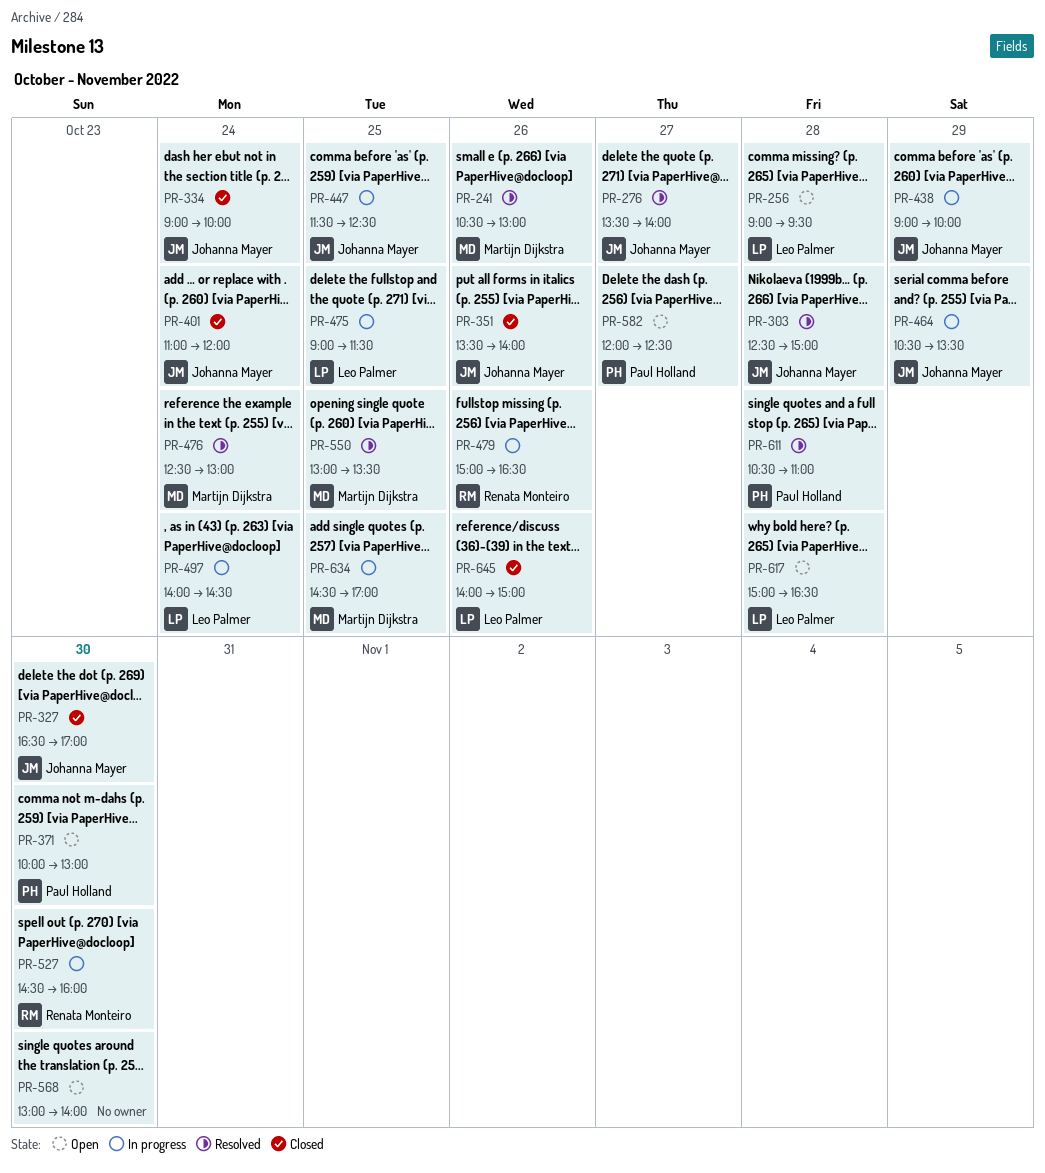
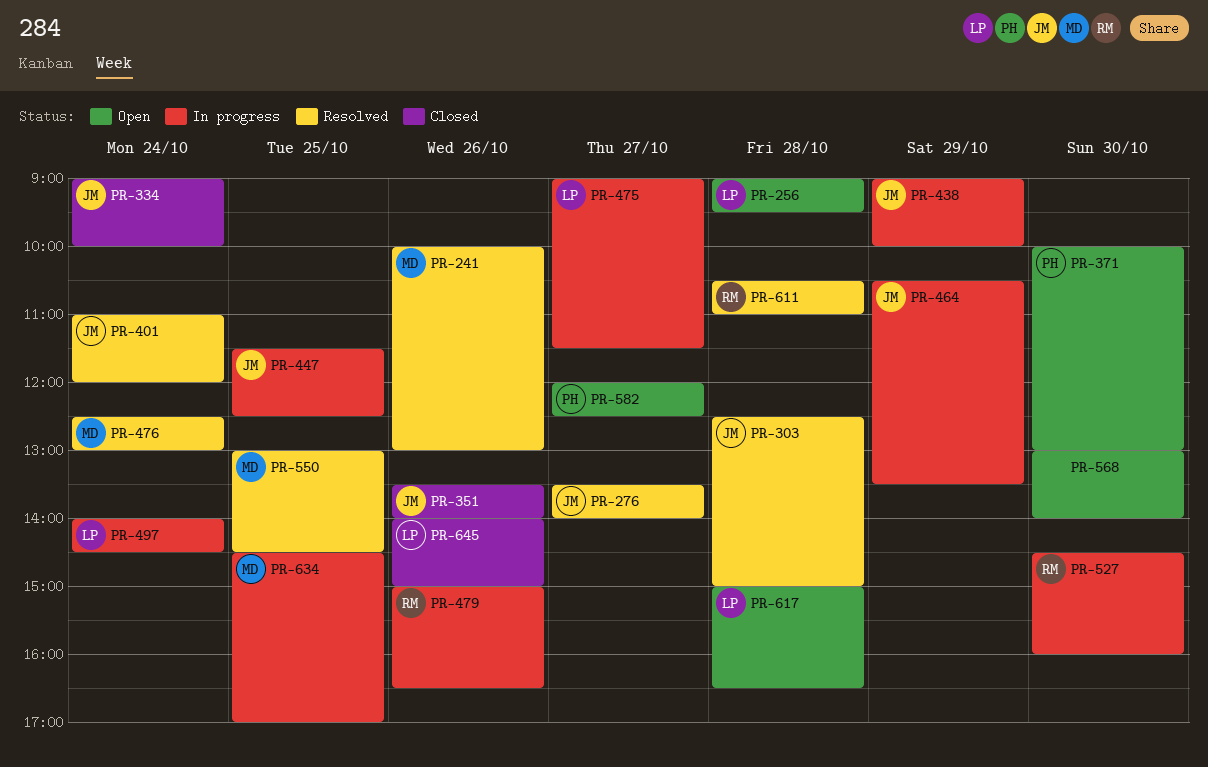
PR-241, begins: 10:30 -> 10:00
PR-327: present -> none
PR-401, status: Closed -> Resolved
PR-475, day: Oct 25 -> Oct 27
PR-550, ends: 13:30 -> 14:30
PR-611, owner: Paul Holland -> Renata Monteiro

